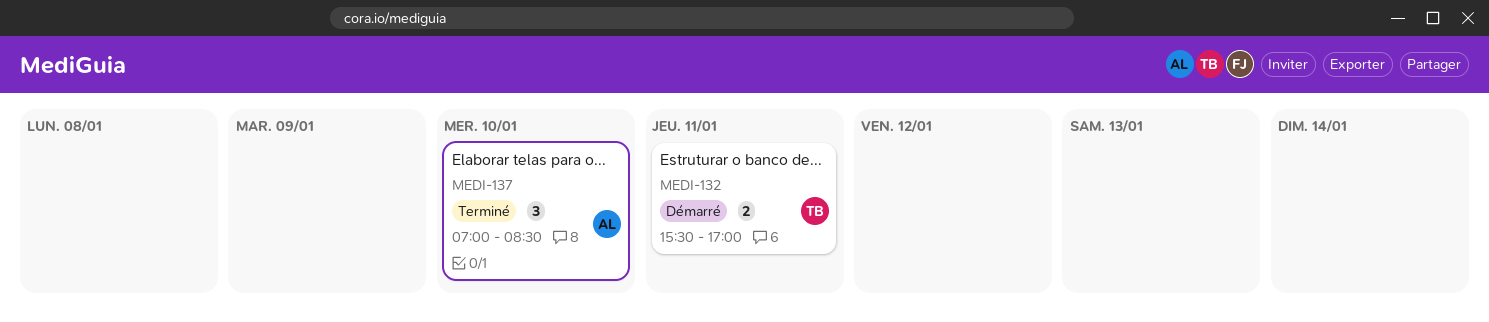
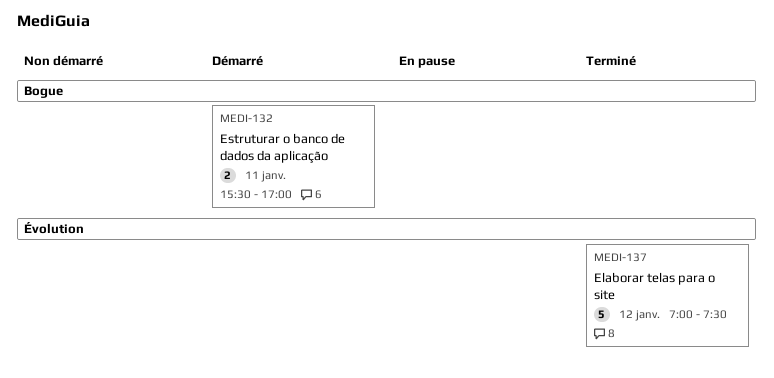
MEDI-137, estimate: 3 -> 5
MEDI-137, day: Jan 10 -> Jan 12
MEDI-137, ends: 08:30 -> 07:30

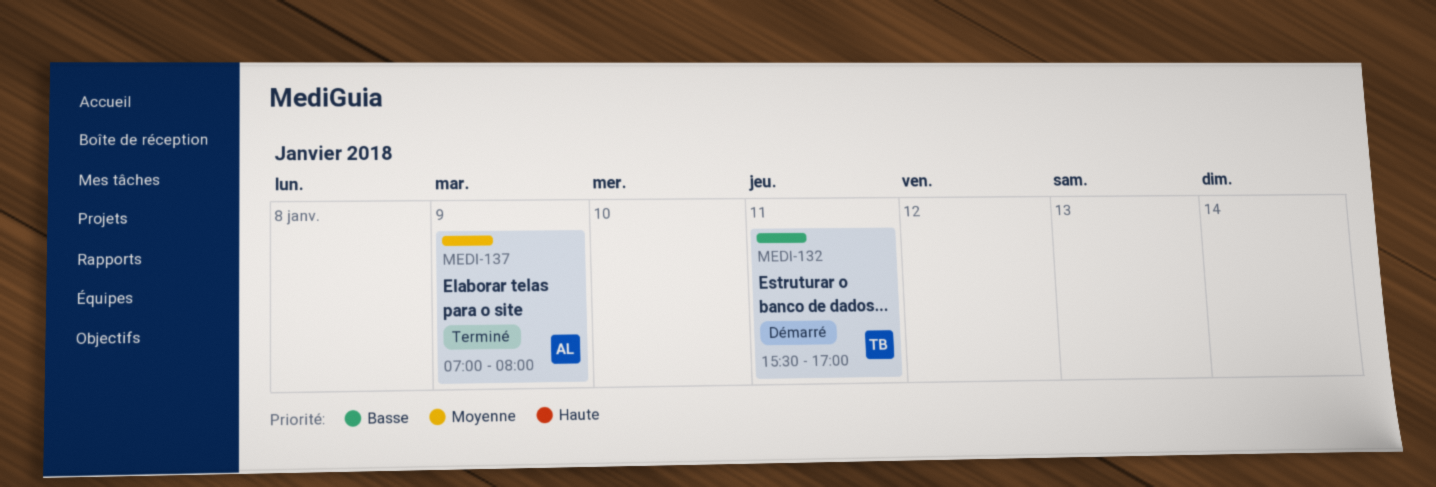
MEDI-137, day: Jan 12 -> Jan 9
MEDI-137, ends: 07:30 -> 08:00

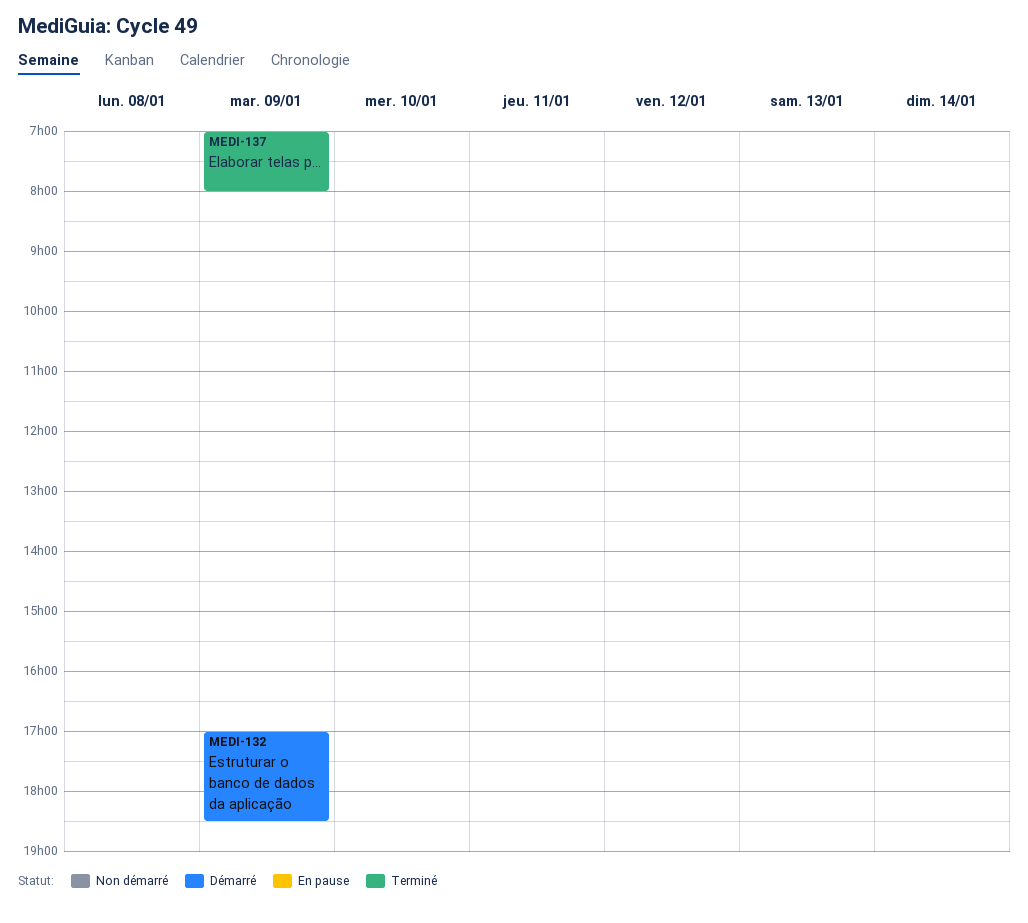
MEDI-132, day: Jan 11 -> Jan 9
MEDI-132, begins: 15:30 -> 17:00
MEDI-132, ends: 17:00 -> 18:30

